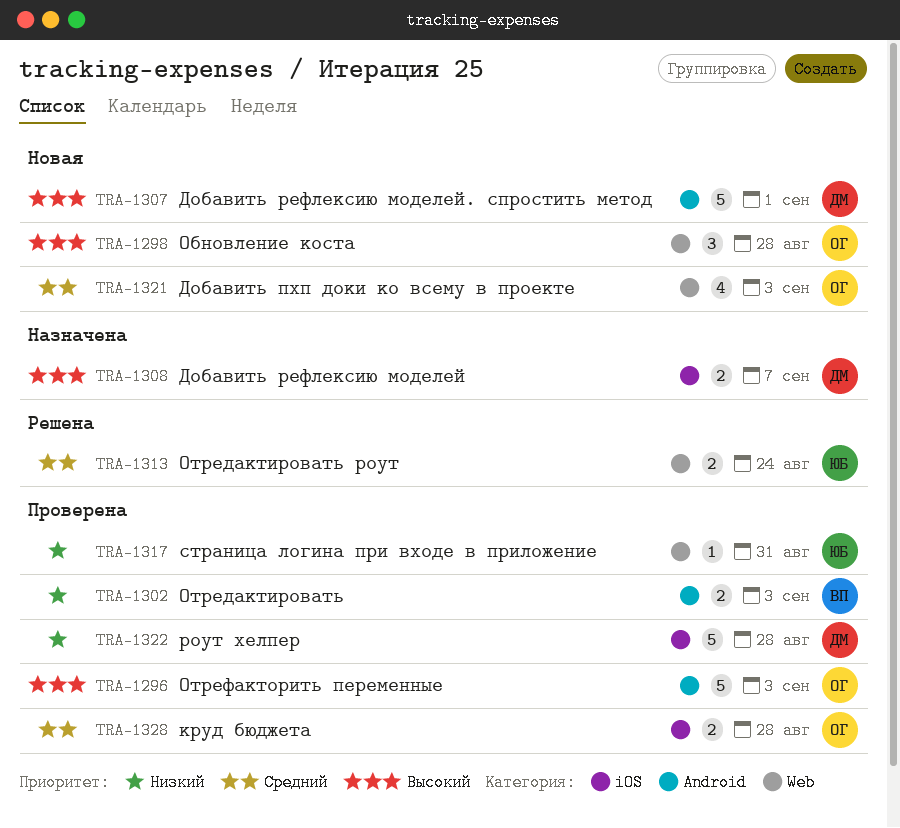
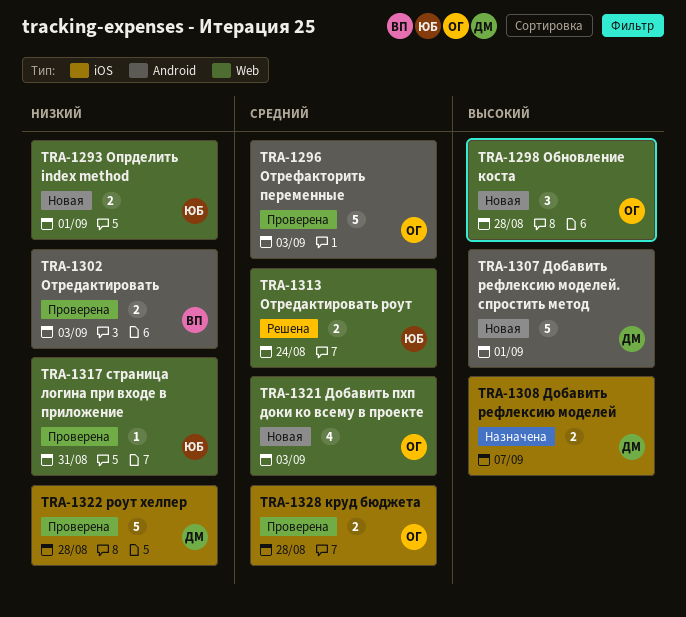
TRA-1293: none -> present
TRA-1296, priority: Высокий -> Средний

